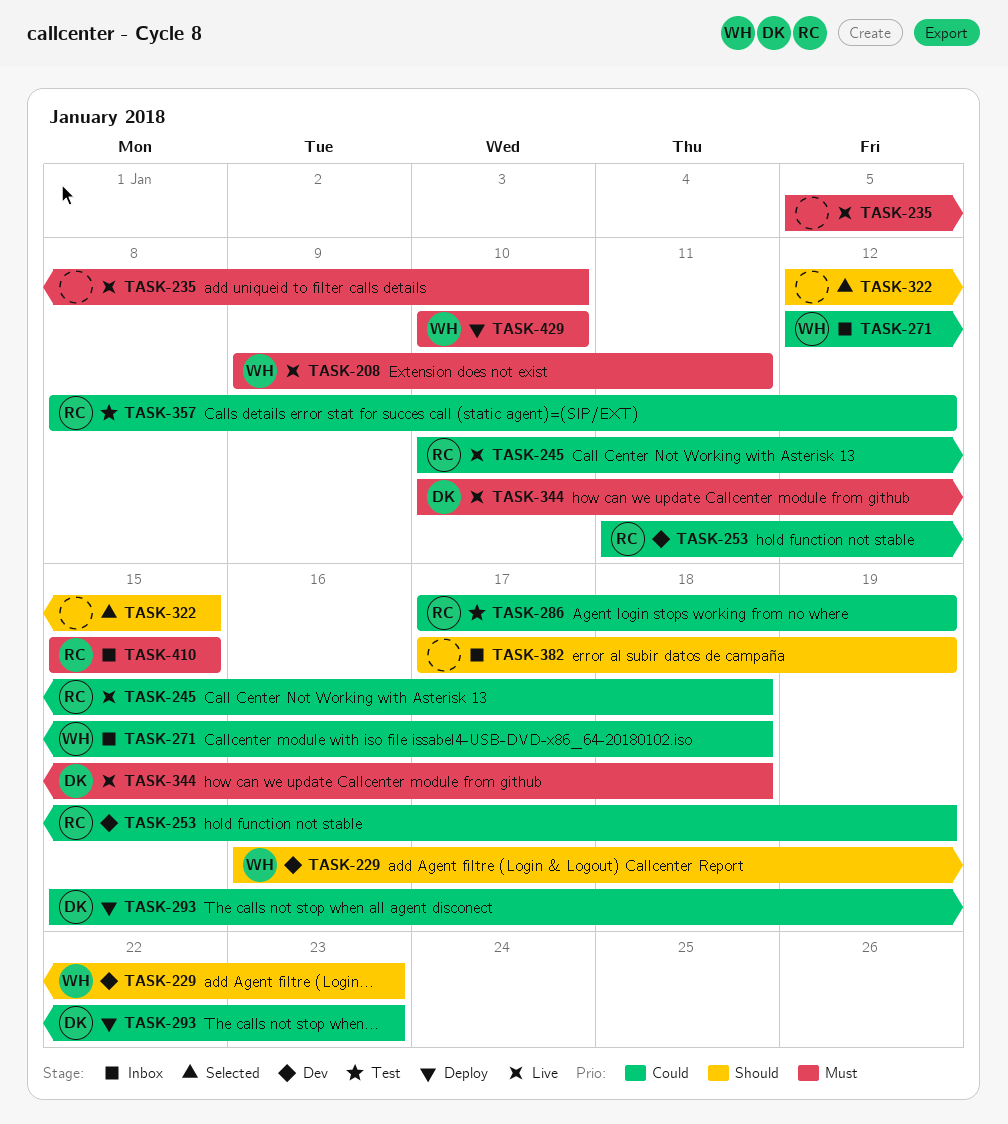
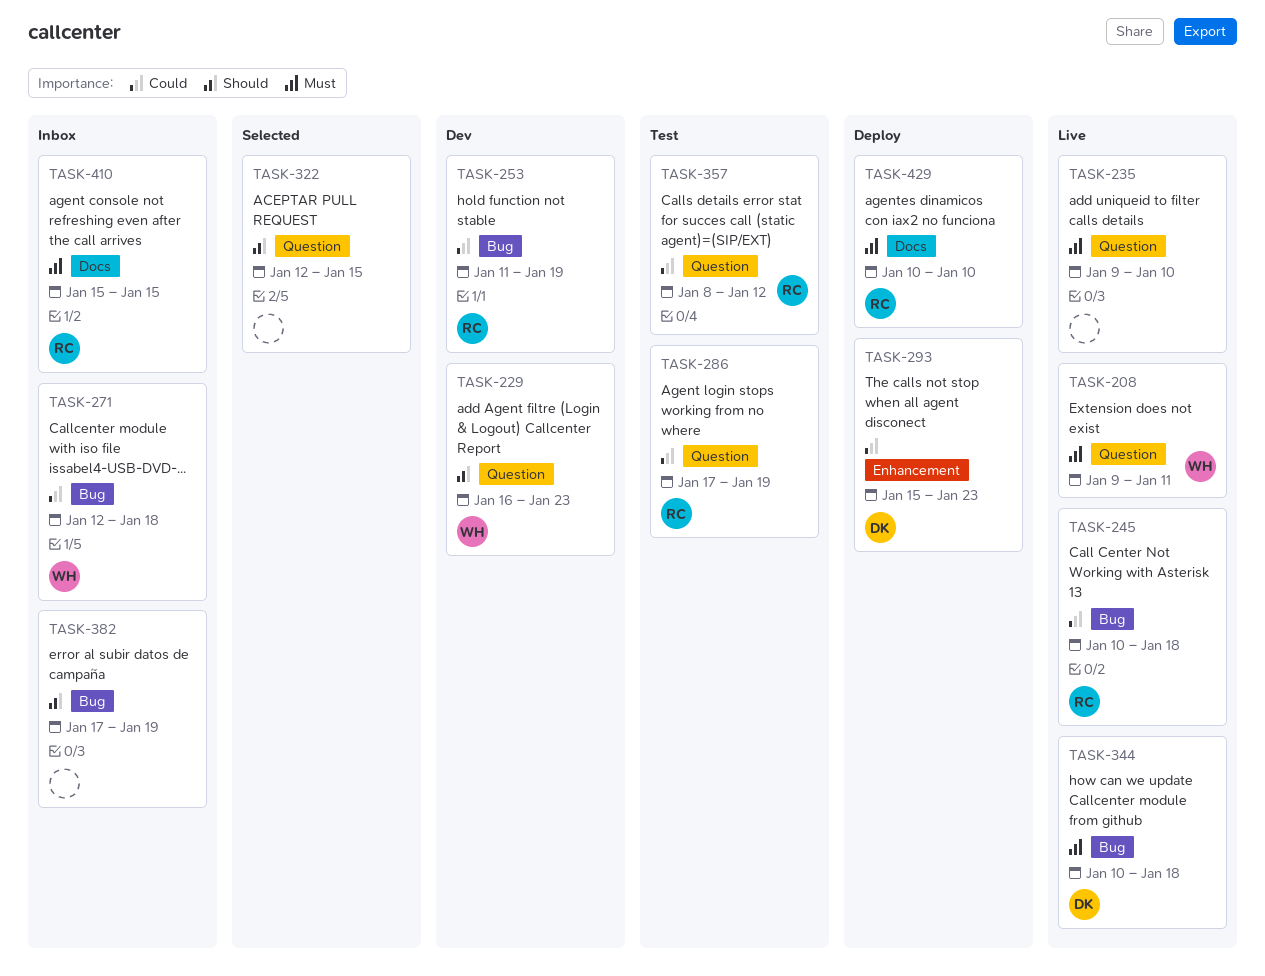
TASK-235, start: Jan 5 -> Jan 9
TASK-429, owner: WH -> RC

